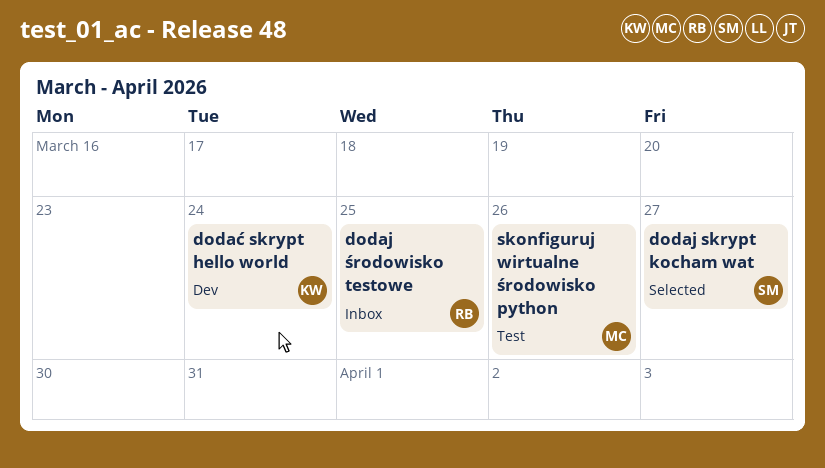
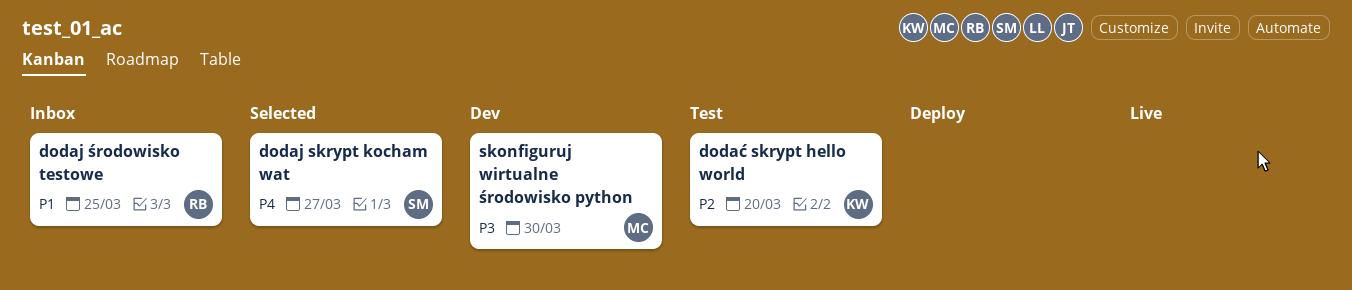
dodać skrypt hello world, status: Dev -> Test
dodać skrypt hello world, due: Mar 24 -> Mar 20
skonfiguruj wirtualne środowisko python, status: Test -> Dev
skonfiguruj wirtualne środowisko python, due: Mar 26 -> Mar 30

